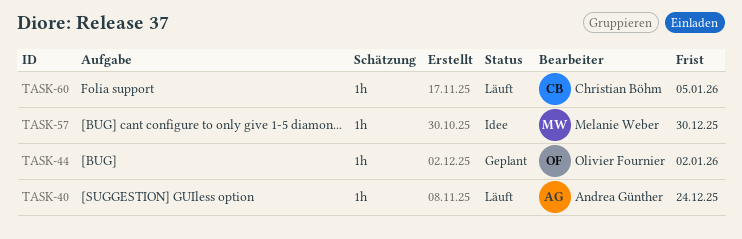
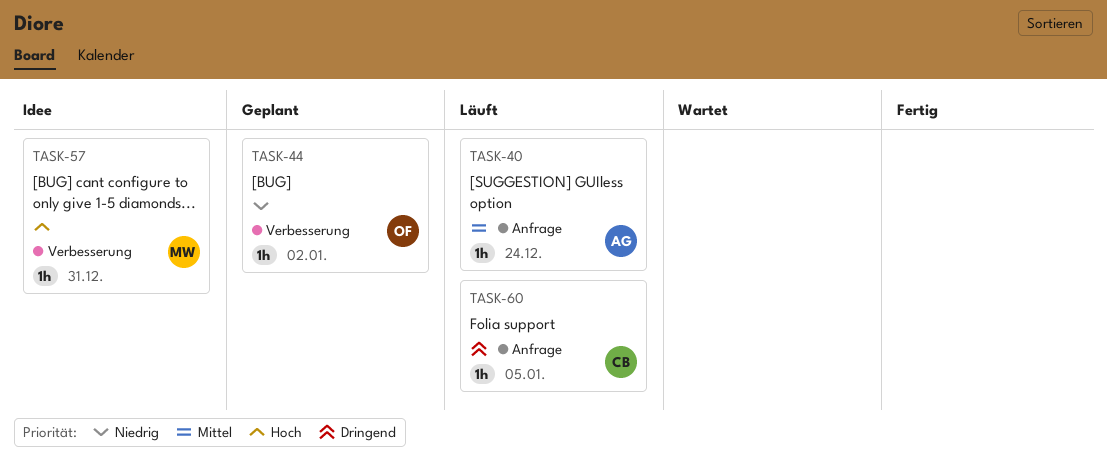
TASK-57, due: Dec 30 -> Dec 31

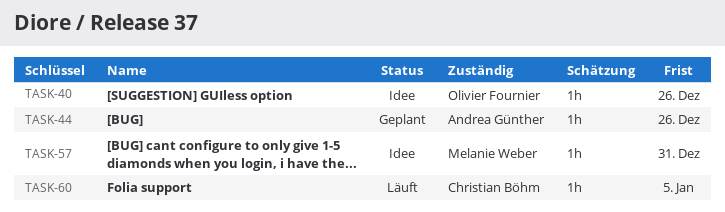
TASK-40, status: Läuft -> Idee
TASK-40, owner: Andrea Günther -> Olivier Fournier
TASK-40, due: Dec 24 -> Dec 26
TASK-44, owner: Olivier Fournier -> Andrea Günther
TASK-44, due: Jan 2 -> Dec 26

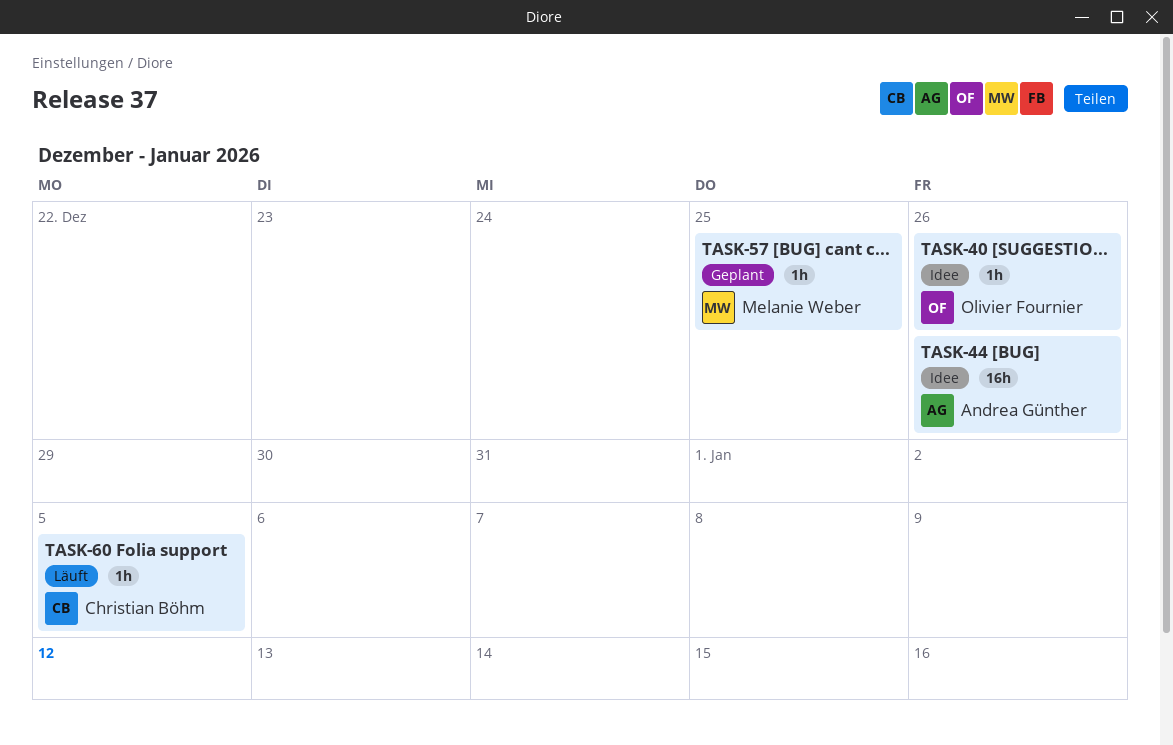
TASK-44, status: Geplant -> Idee
TASK-44, estimate: 1h -> 16h
TASK-57, status: Idee -> Geplant
TASK-57, due: Dec 31 -> Dec 25

